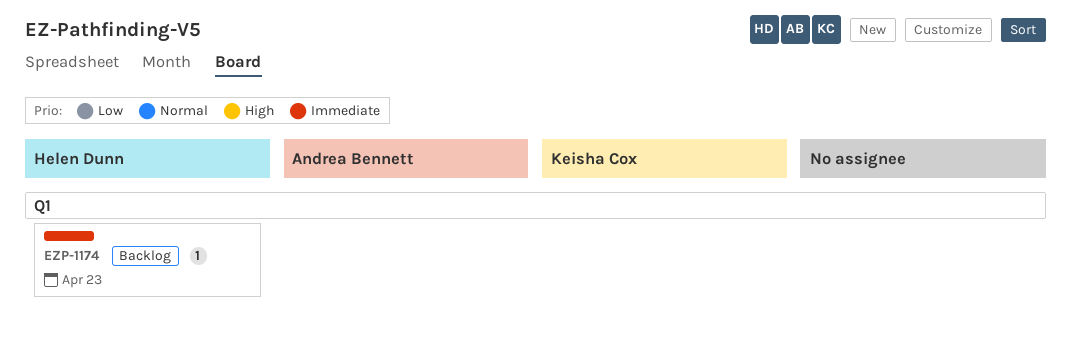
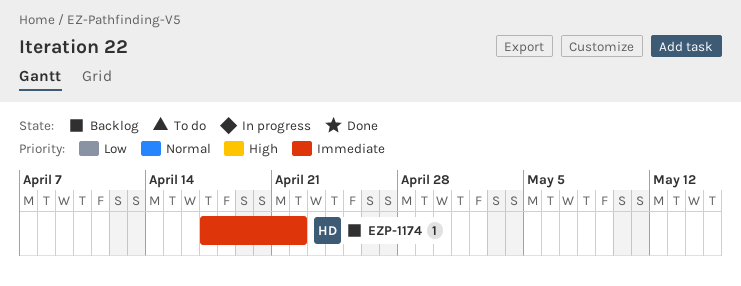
EZP-1174, due: Apr 23 -> Apr 22

